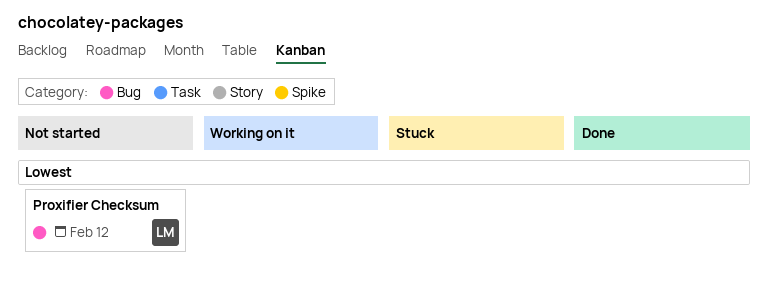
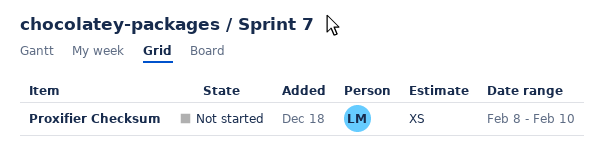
Proxifier Checksum, due: Feb 12 -> Feb 10

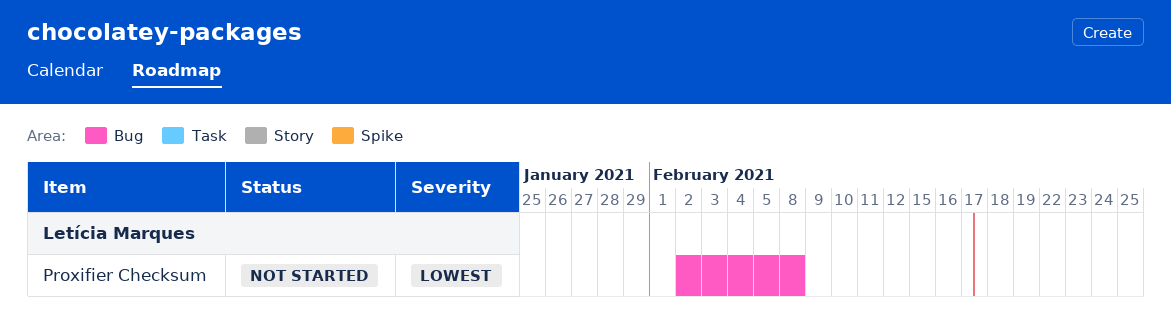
Proxifier Checksum, start: Feb 8 -> Feb 2
Proxifier Checksum, due: Feb 10 -> Feb 8

